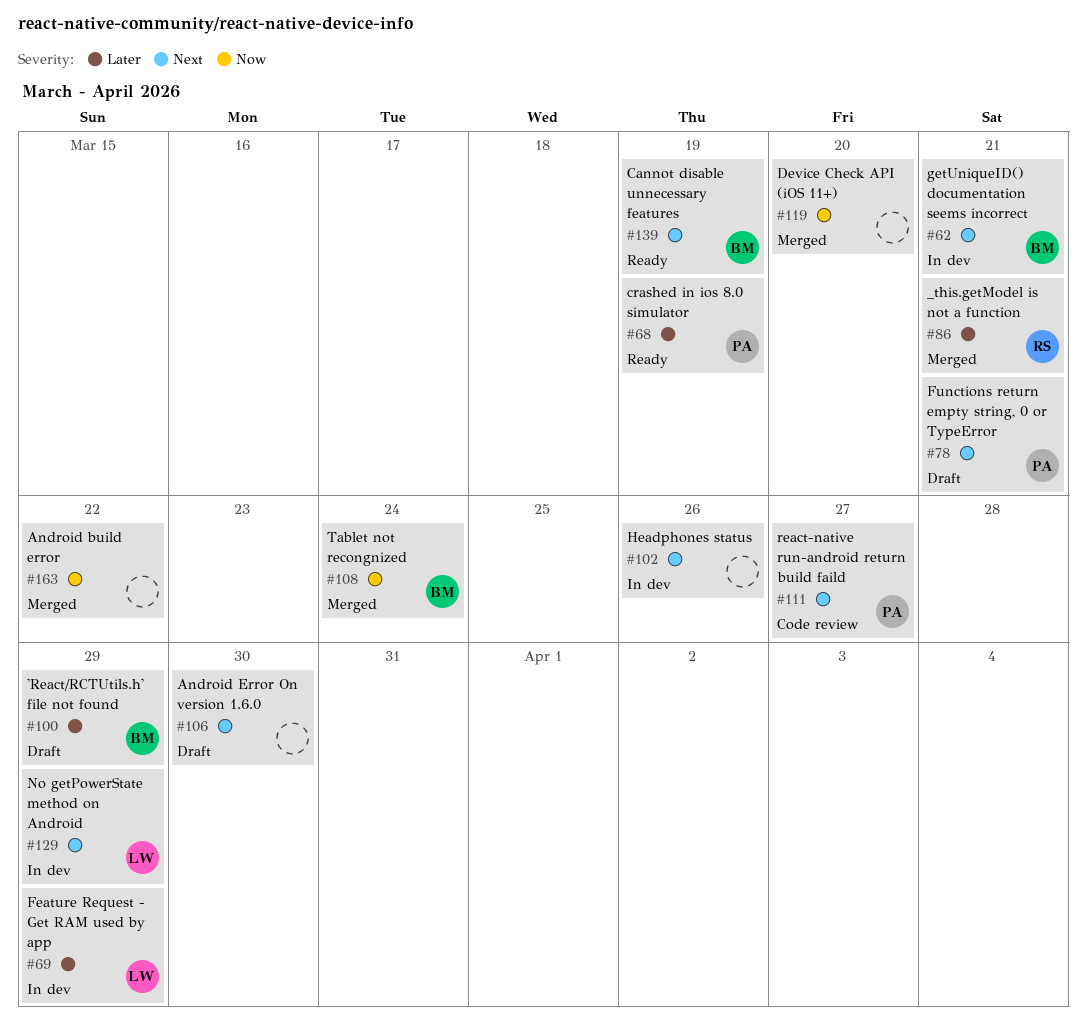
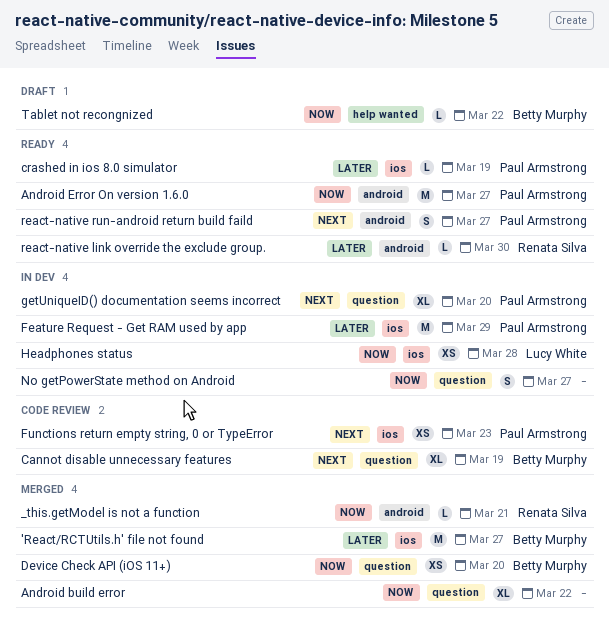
'React/RCTUtils.h' file not found, status: Draft -> Merged
'React/RCTUtils.h' file not found, due: Mar 29 -> Mar 27
_this.getModel is not a function, priority: Later -> Now
Android Error On version 1.6.0, status: Draft -> Ready
Android Error On version 1.6.0, owner: none -> Paul Armstrong
Android Error On version 1.6.0, priority: Next -> Now
Android Error On version 1.6.0, due: Mar 30 -> Mar 27
Cannot disable unnecessary features, status: Ready -> Code review
Device Check API (iOS 11+), owner: none -> Betty Murphy
Feature Request - Get RAM used by app, owner: Lucy White -> Paul Armstrong
Functions return empty string, 0 or TypeError, status: Draft -> Code review
Functions return empty string, 0 or TypeError, due: Mar 21 -> Mar 23
getUniqueID() documentation seems incorrect, owner: Betty Murphy -> Paul Armstrong
getUniqueID() documentation seems incorrect, due: Mar 21 -> Mar 20
Headphones status, owner: none -> Lucy White
Headphones status, priority: Next -> Now
Headphones status, due: Mar 26 -> Mar 28
No getPowerState method on Android, owner: Lucy White -> none
No getPowerState method on Android, priority: Next -> Now
No getPowerState method on Android, due: Mar 29 -> Mar 27
react-native link override the exclude group.: none -> present
react-native run-android return build faild, status: Code review -> Ready
Tablet not recongnized, status: Merged -> Draft
Tablet not recongnized, due: Mar 24 -> Mar 22

